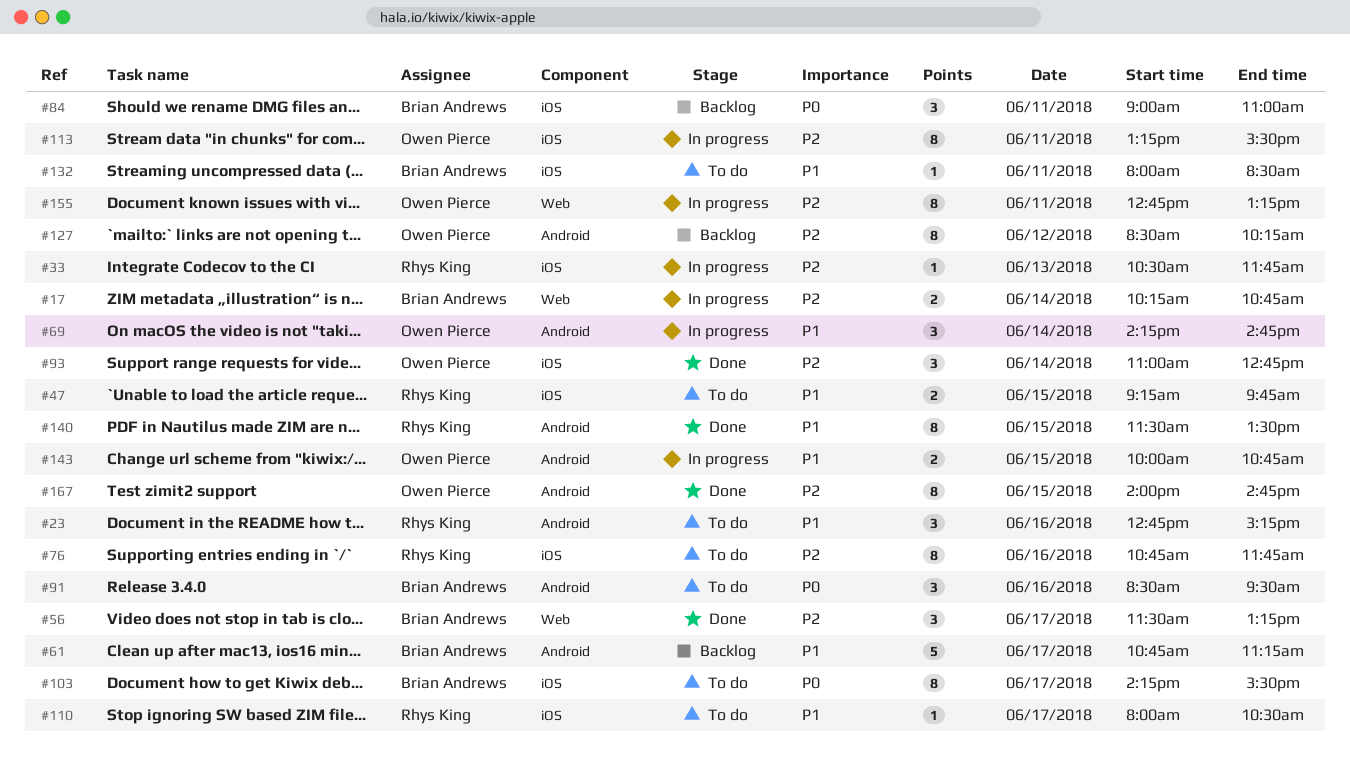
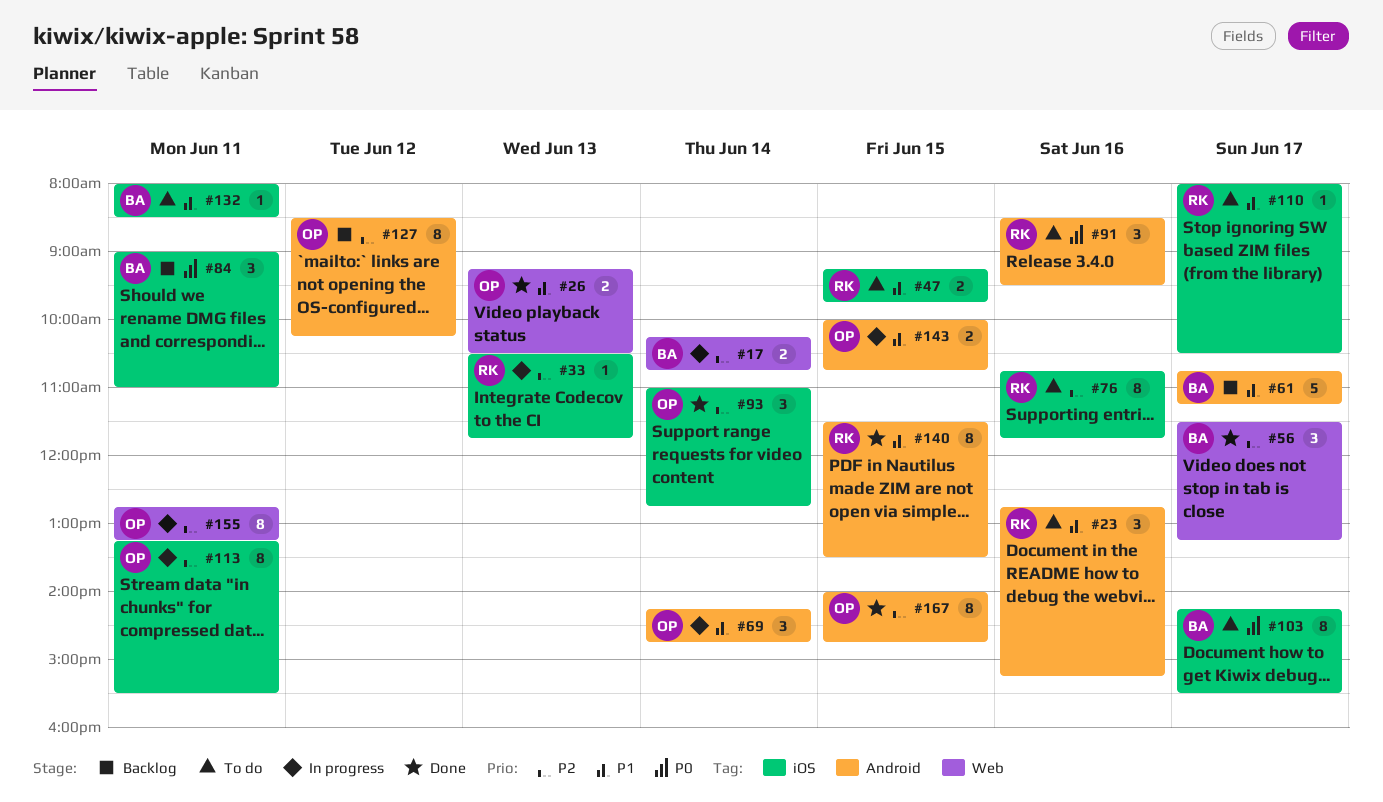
#26: none -> present
#91, owner: Brian Andrews -> Rhys King

